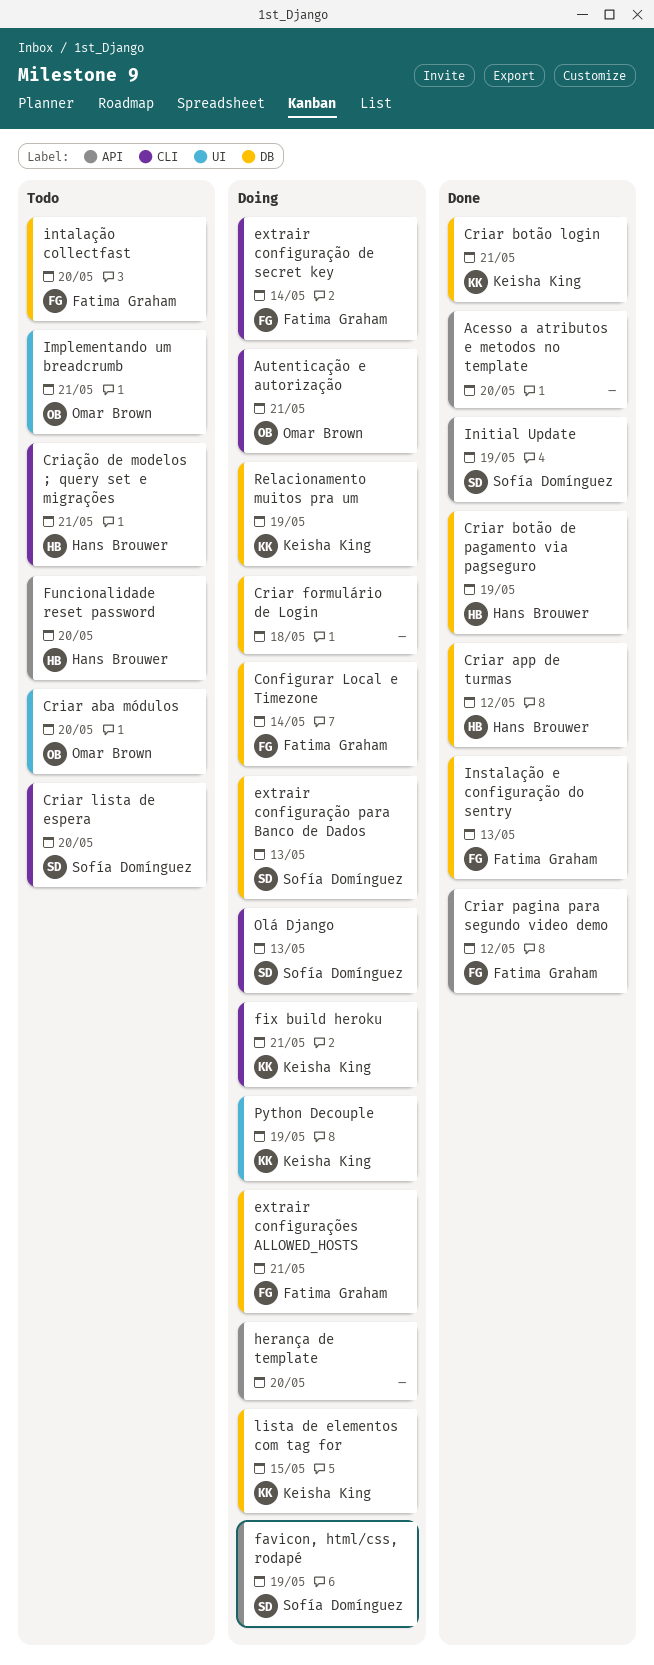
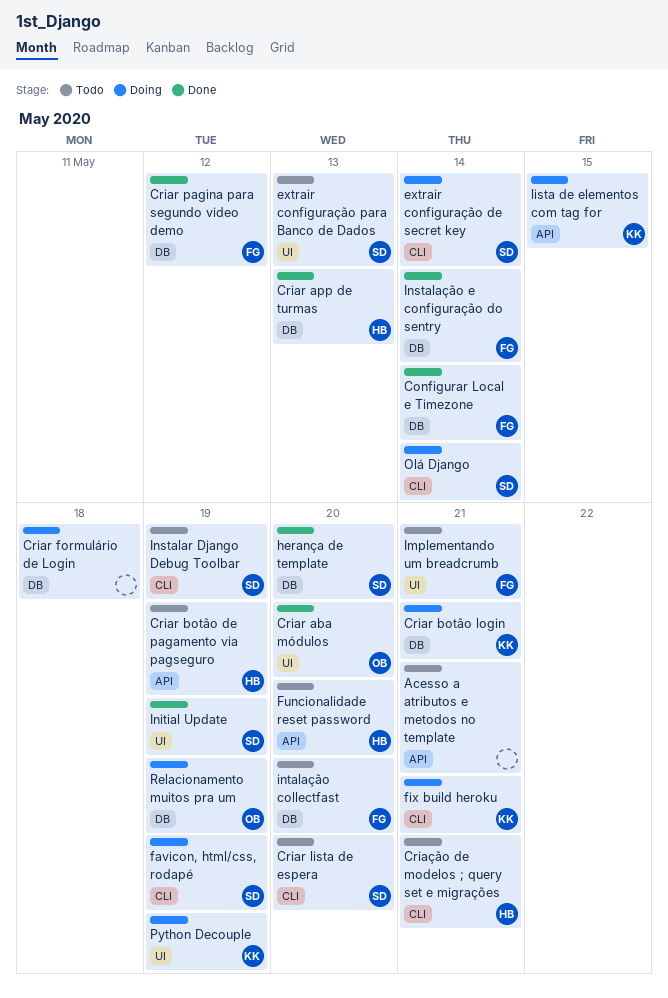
Acesso a atributos e metodos no template, status: Done -> Todo
Acesso a atributos e metodos no template, due: May 20 -> May 21
Autenticação e autorização: present -> none
Configurar Local e Timezone, status: Doing -> Done
Criar aba módulos, status: Todo -> Done
Criar app de turmas, due: May 12 -> May 13
Criar botão de pagamento via pagseguro, status: Done -> Todo
Criar botão de pagamento via pagseguro, label: DB -> API
Criar botão login, status: Done -> Doing
Criar pagina para segundo video demo, label: API -> DB
extrair configuração de secret key, owner: Fatima Graham -> Sofía Domínguez
extrair configuração para Banco de Dados, status: Doing -> Todo
extrair configuração para Banco de Dados, label: DB -> UI
extrair configurações ALLOWED_HOSTS: present -> none
favicon, html/css, rodapé, label: API -> CLI
herança de template, status: Doing -> Done
herança de template, owner: none -> Sofía Domínguez
herança de template, label: API -> DB
Implementando um breadcrumb, owner: Omar Brown -> Fatima Graham
Initial Update, label: API -> UI
Instalar Django Debug Toolbar: none -> present
Instalação e configuração do sentry, due: May 13 -> May 14
lista de elementos com tag for, label: DB -> API
Olá Django, due: May 13 -> May 14
Relacionamento muitos pra um, owner: Keisha King -> Omar Brown

